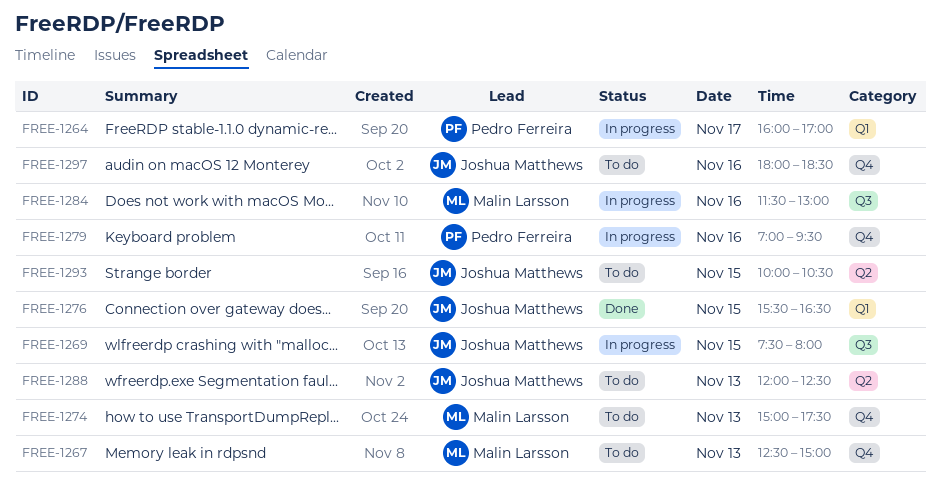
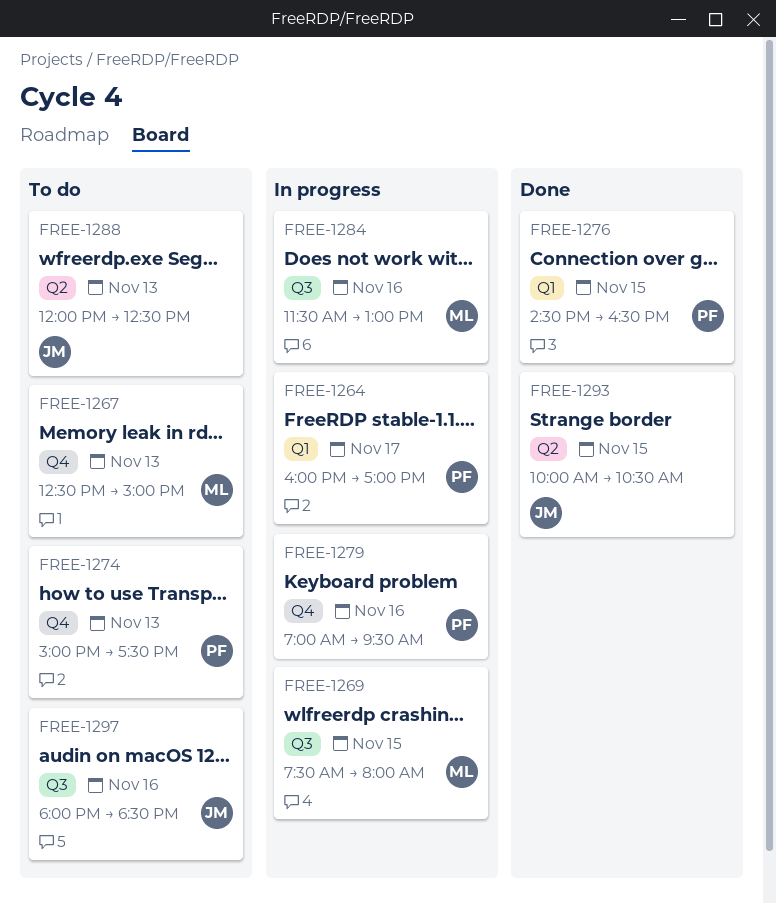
FREE-1269, owner: Joshua Matthews -> Malin Larsson
FREE-1274, owner: Malin Larsson -> Pedro Ferreira
FREE-1276, owner: Joshua Matthews -> Pedro Ferreira
FREE-1276, begins: 15:30 -> 14:30
FREE-1293, status: To do -> Done
FREE-1297, label: Q4 -> Q3

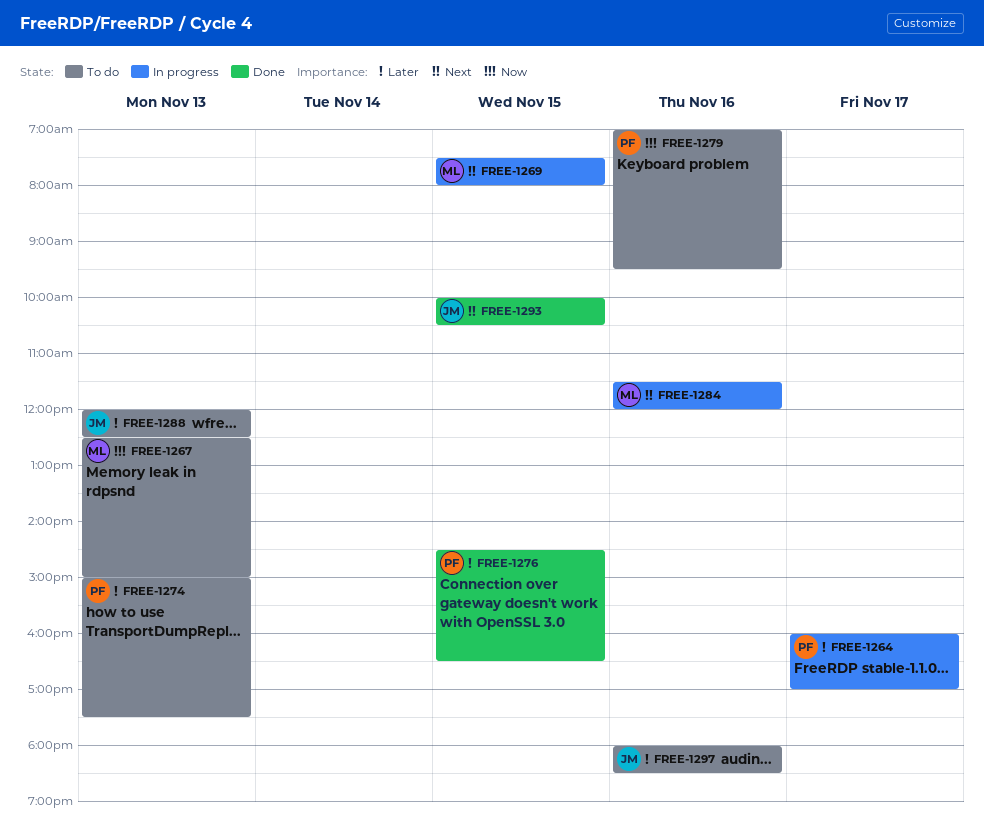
FREE-1279, status: In progress -> To do
FREE-1284, ends: 13:00 -> 12:00

